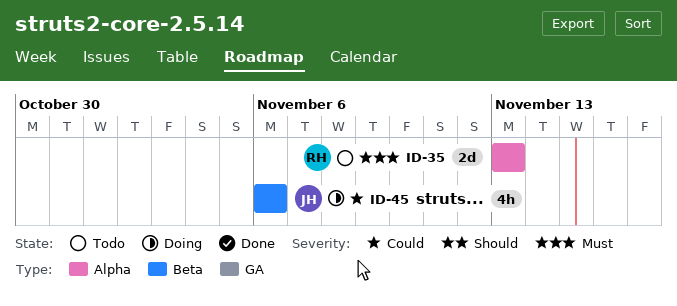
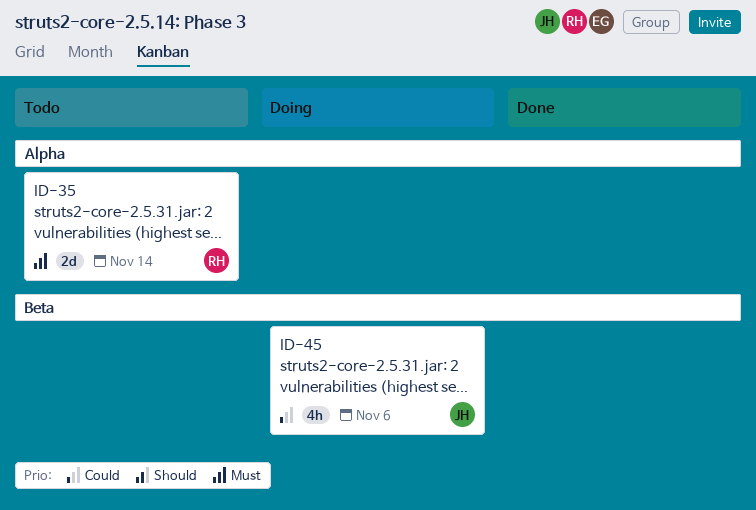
ID-35, due: Nov 13 -> Nov 14

